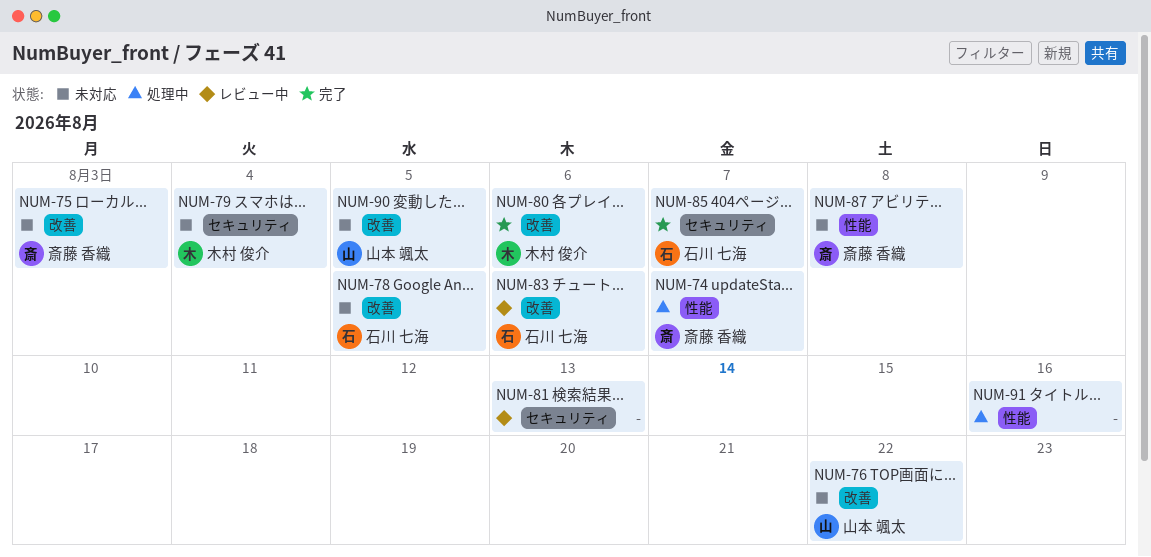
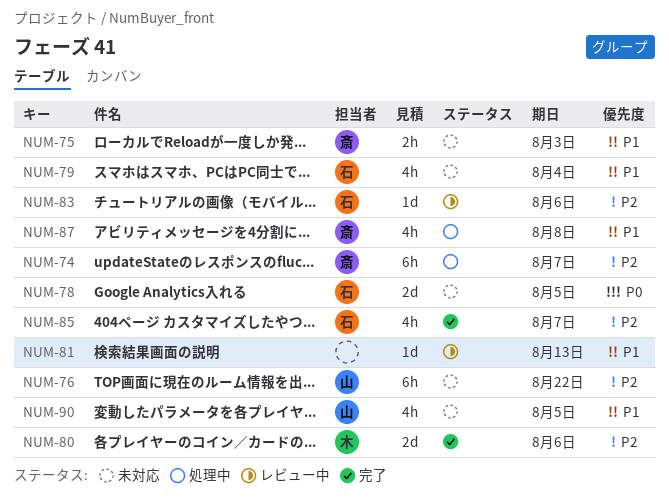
NUM-79, owner: 木村 俊介 -> 石川 七海
NUM-87, status: 未対応 -> 処理中
NUM-91: present -> none

